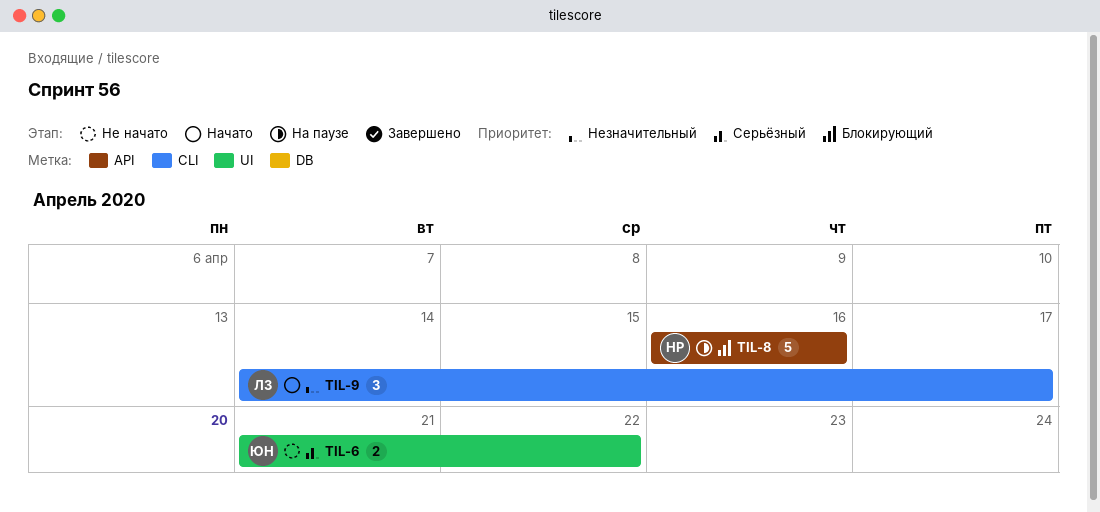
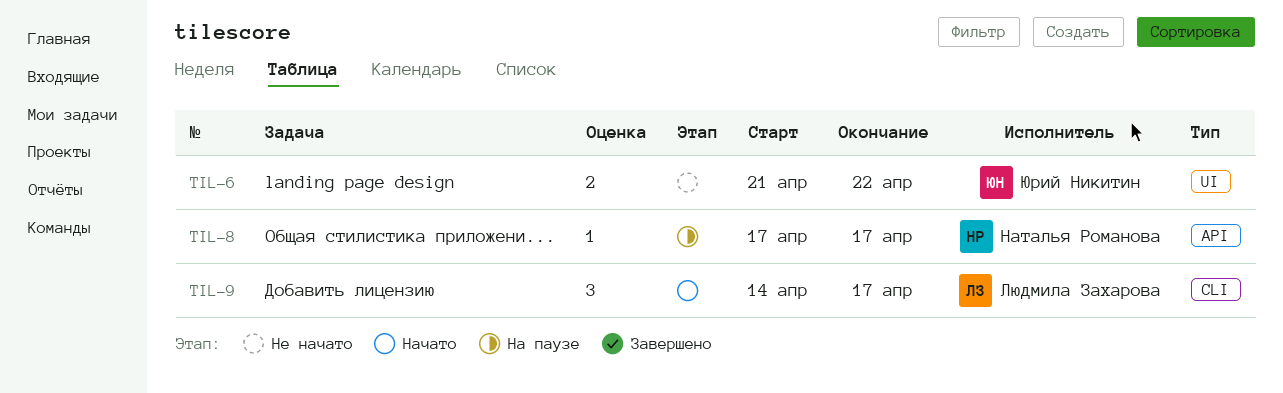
TIL-8, estimate: 5 -> 1
TIL-8, start: Apr 16 -> Apr 17
TIL-8, due: Apr 16 -> Apr 17

